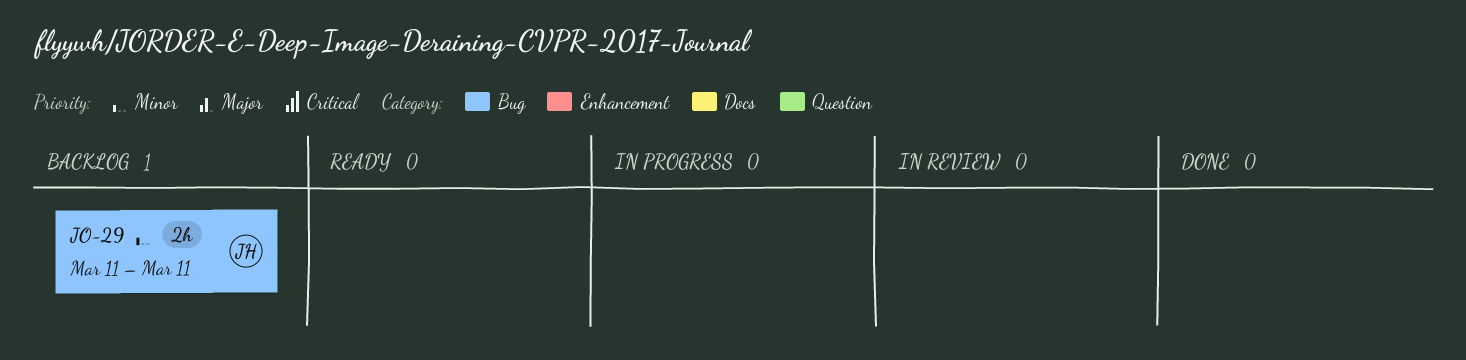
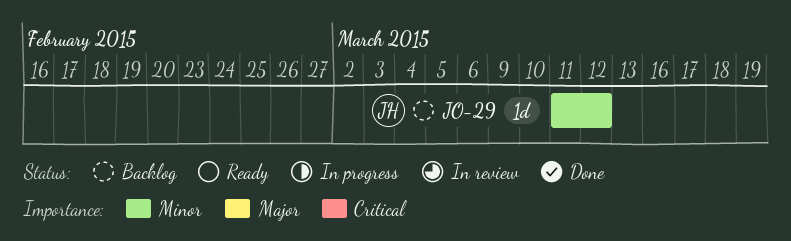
JO-29, estimate: 2h -> 1d
JO-29, due: Mar 11 -> Mar 12

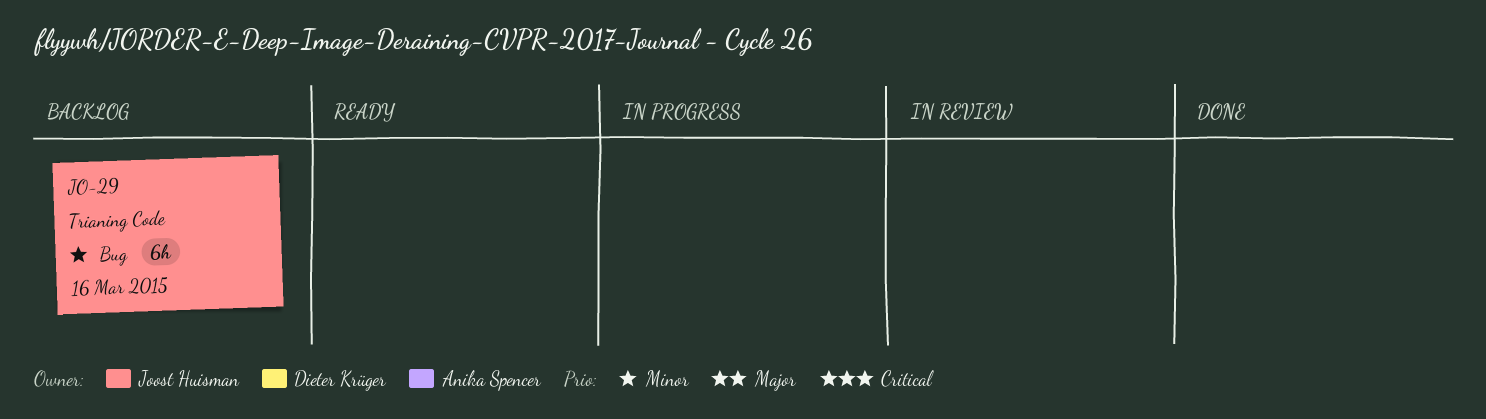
JO-29, estimate: 1d -> 6h
JO-29, due: Mar 12 -> Mar 16

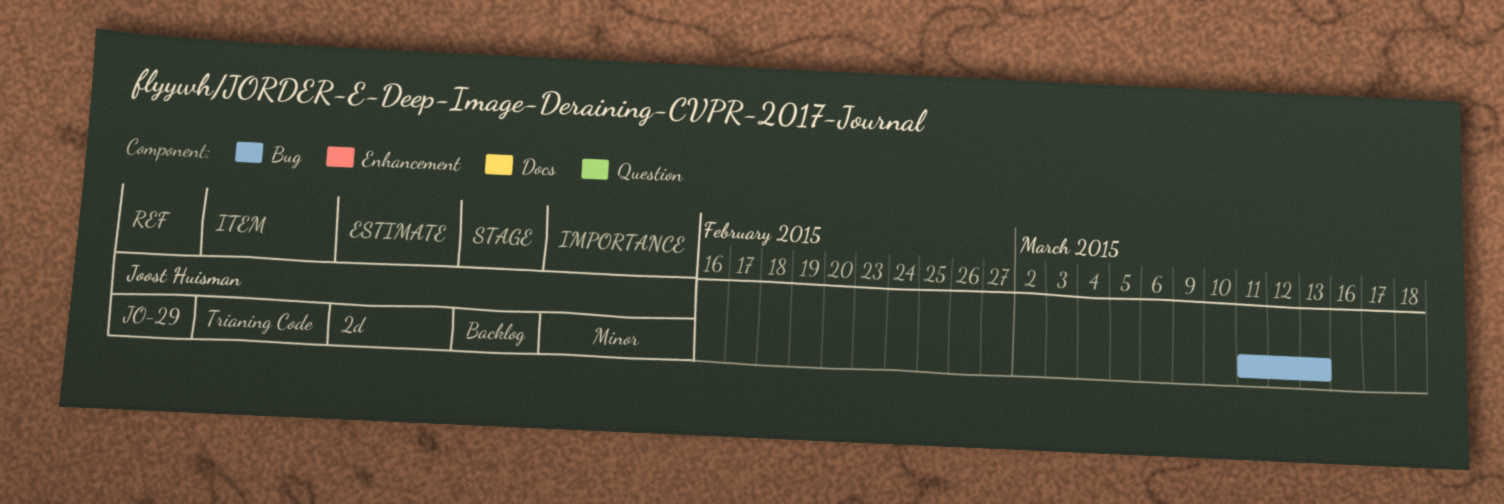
JO-29, estimate: 6h -> 2d
JO-29, due: Mar 16 -> Mar 13

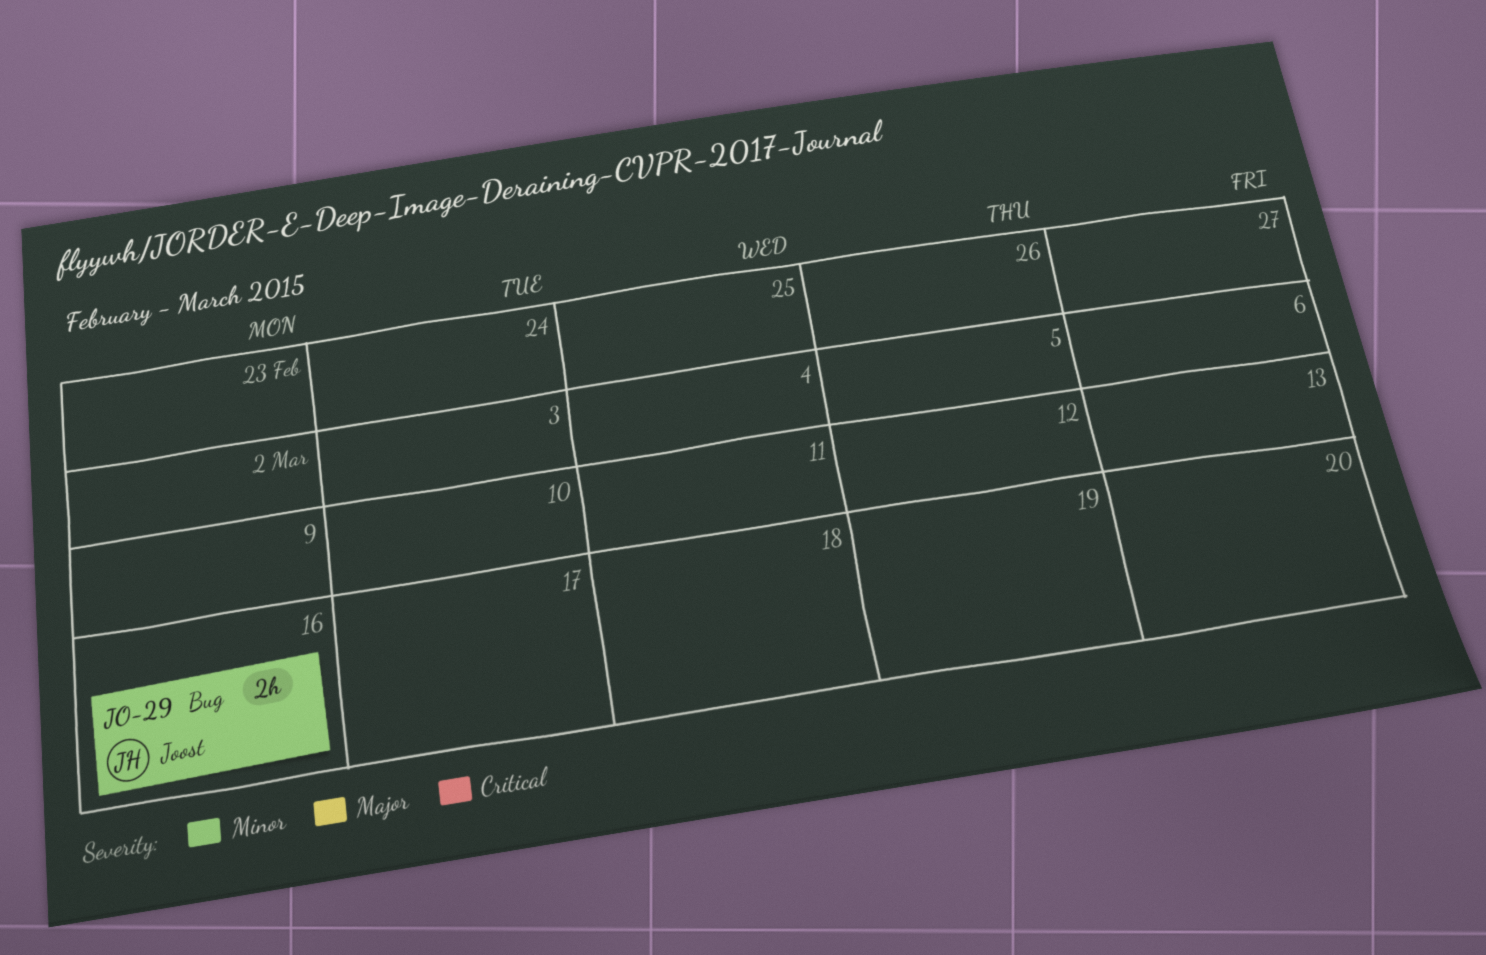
JO-29, estimate: 2d -> 2h
JO-29, due: Mar 13 -> Mar 16

